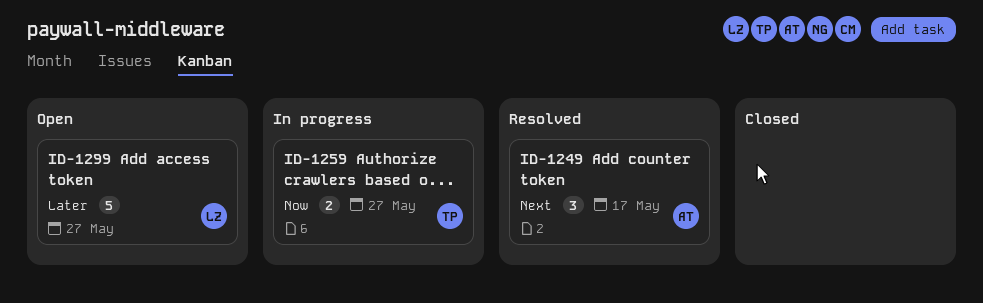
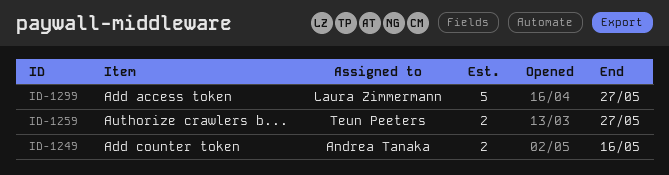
ID-1249, estimate: 3 -> 2
ID-1249, due: May 17 -> May 16

